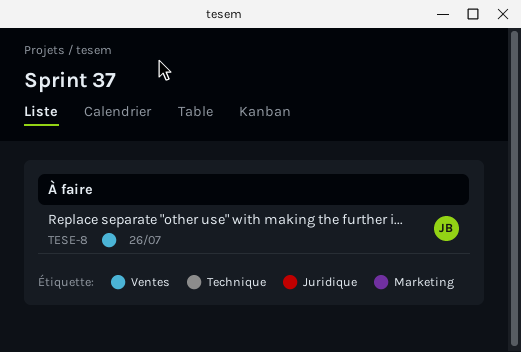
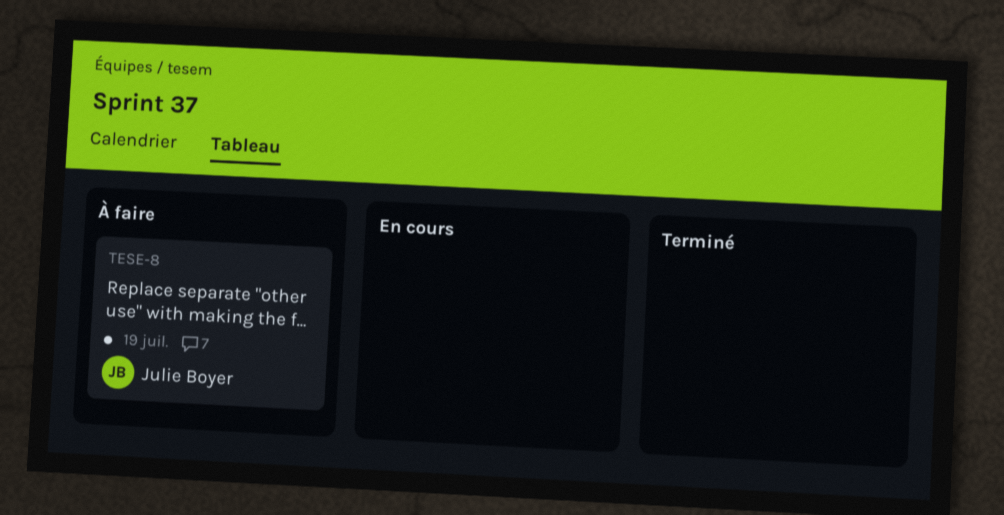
TESE-8, due: Jul 26 -> Jul 19

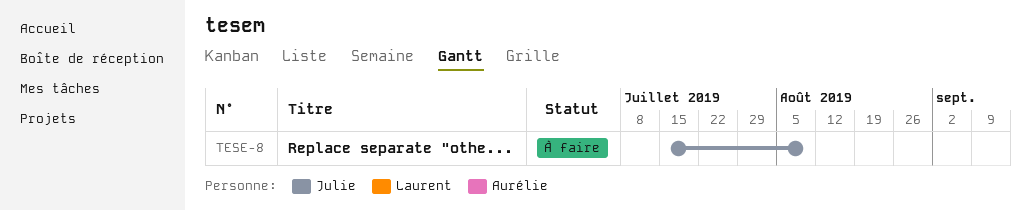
TESE-8, due: Jul 19 -> Aug 9

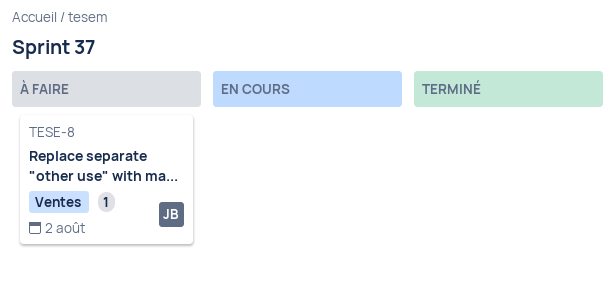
TESE-8, due: Aug 9 -> Aug 2

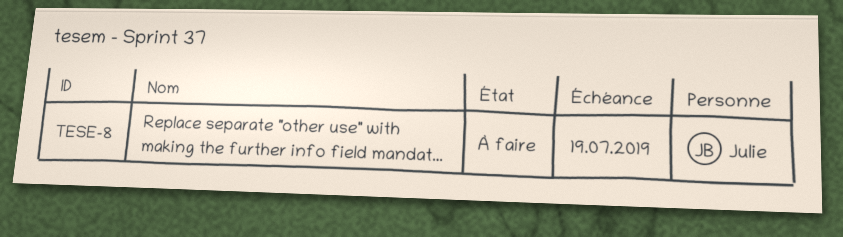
TESE-8, due: Aug 2 -> Jul 19

